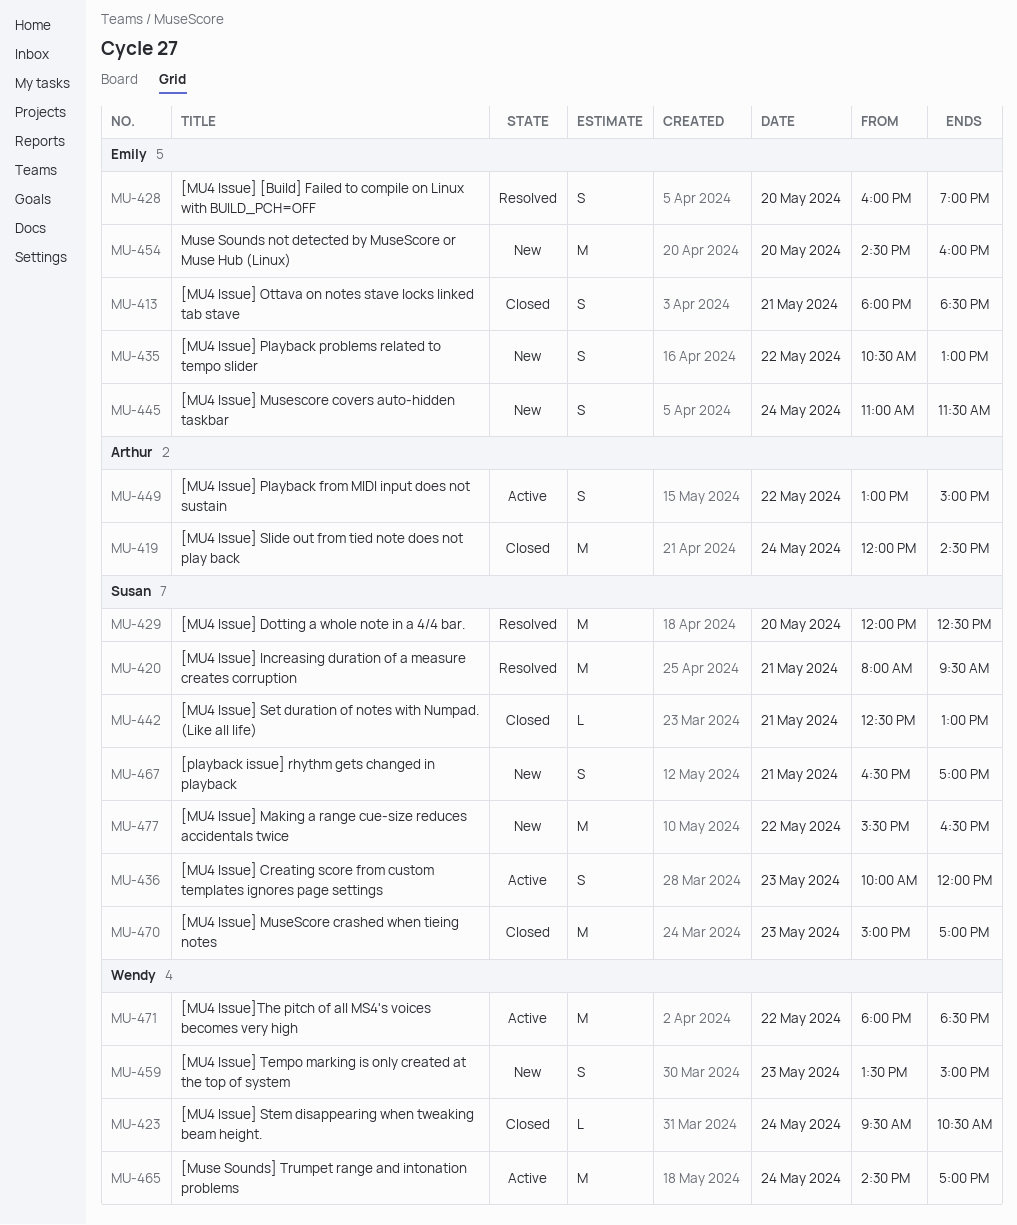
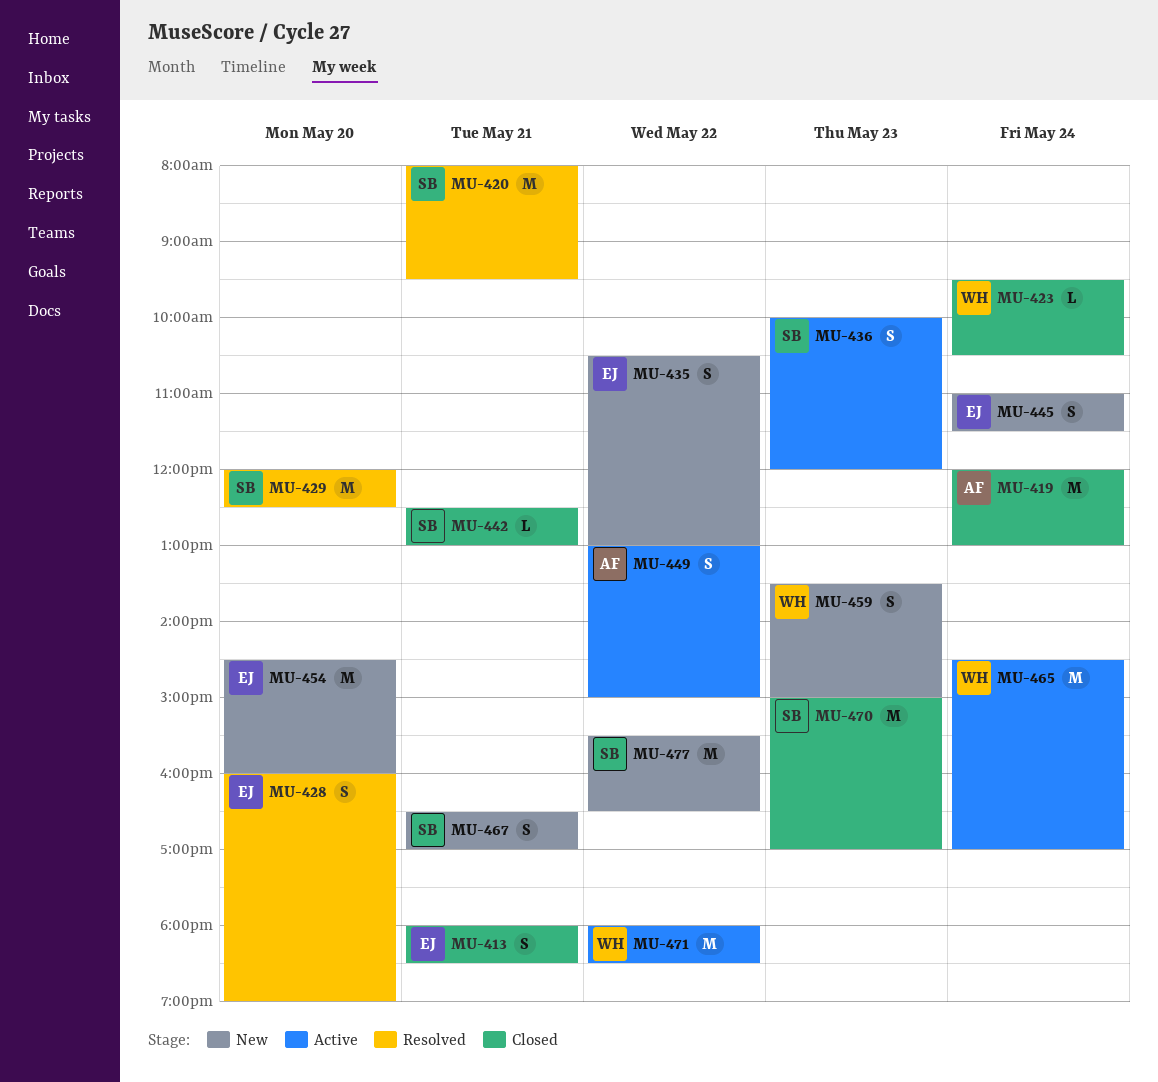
MU-419, ends: 14:30 -> 13:00

